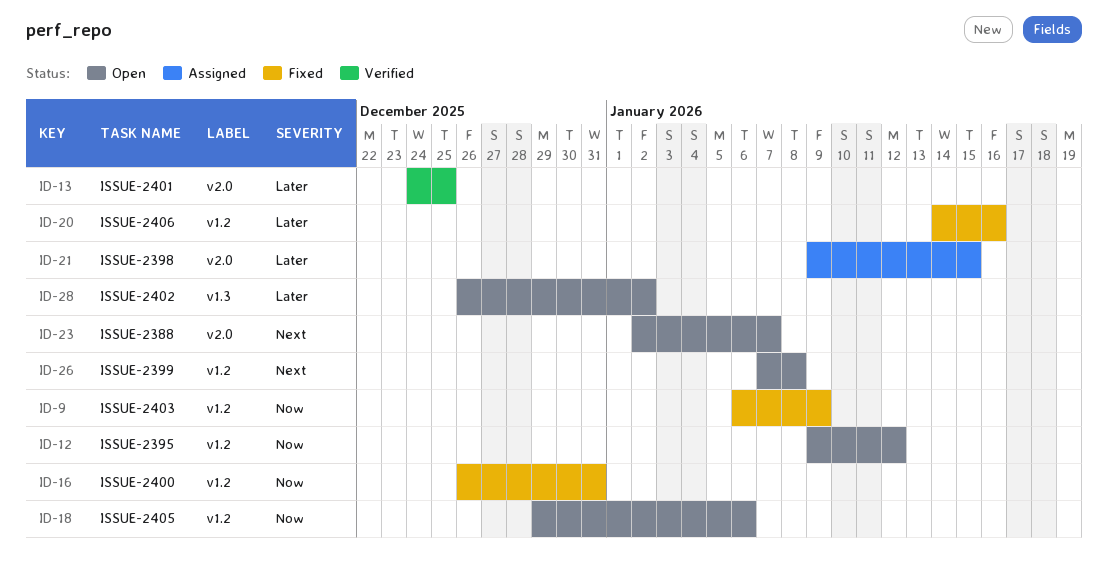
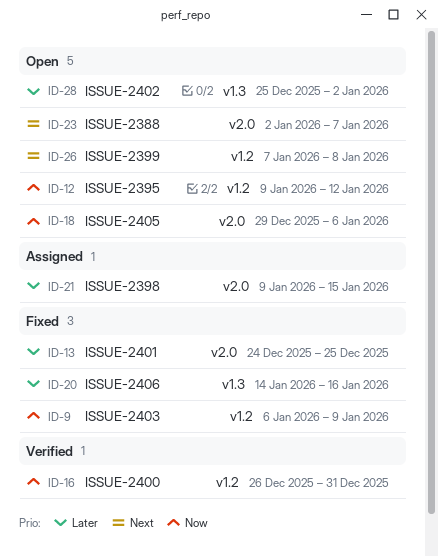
ID-13, status: Verified -> Fixed
ID-16, status: Fixed -> Verified
ID-18, label: v1.2 -> v2.0
ID-20, label: v1.2 -> v1.3
ID-28, start: Dec 26 -> Dec 25

